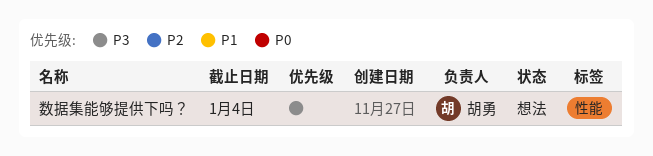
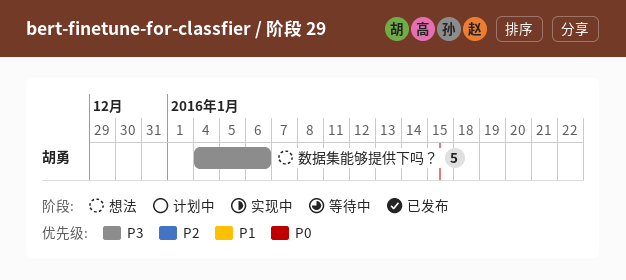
数据集能够提供下吗？, due: Jan 4 -> Jan 6

